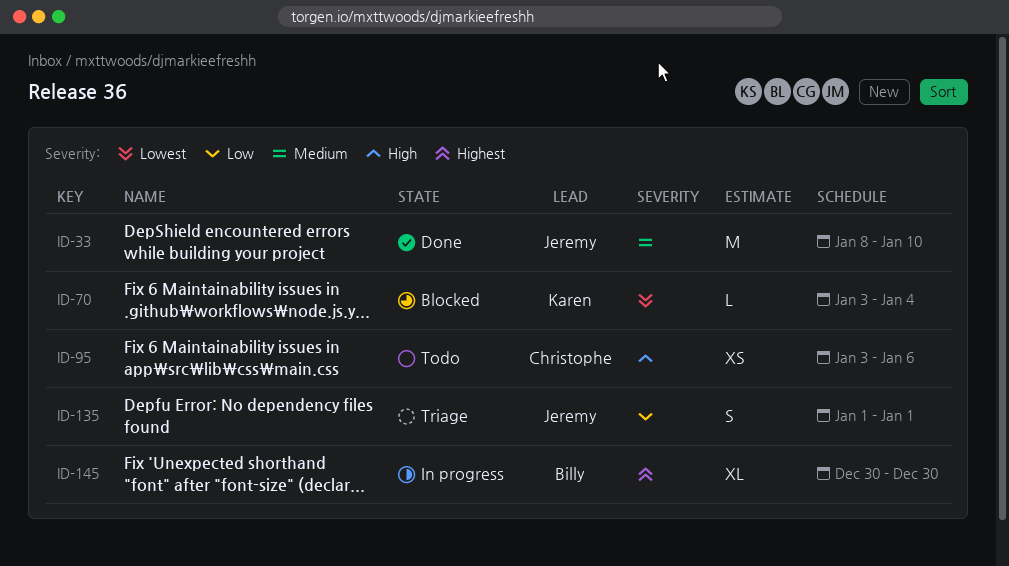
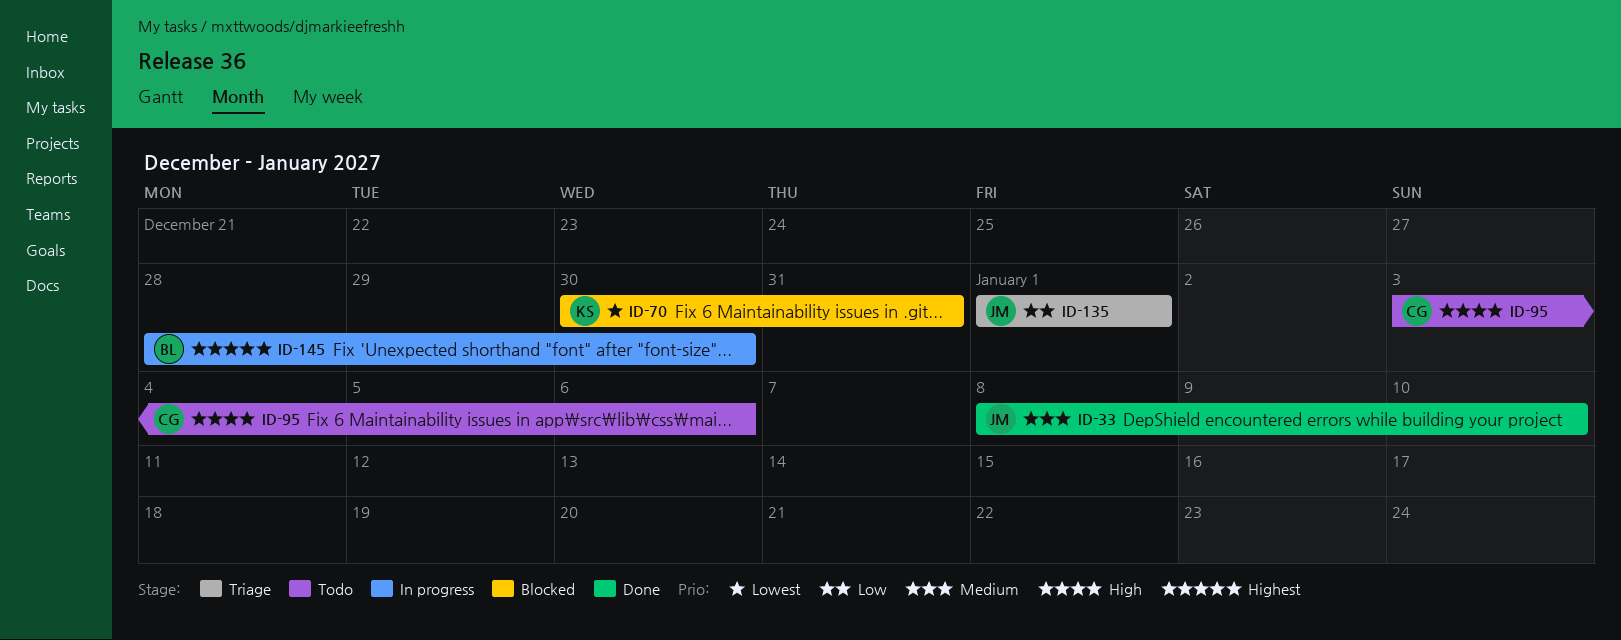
ID-70, start: Jan 3 -> Dec 30
ID-70, due: Jan 4 -> Dec 31
ID-145, start: Dec 30 -> Dec 28

